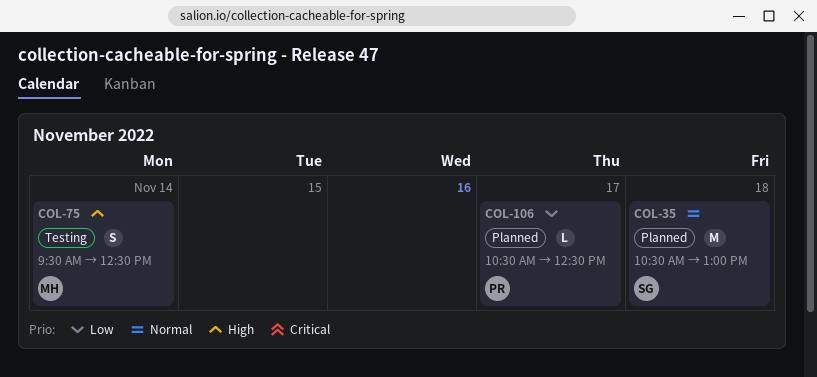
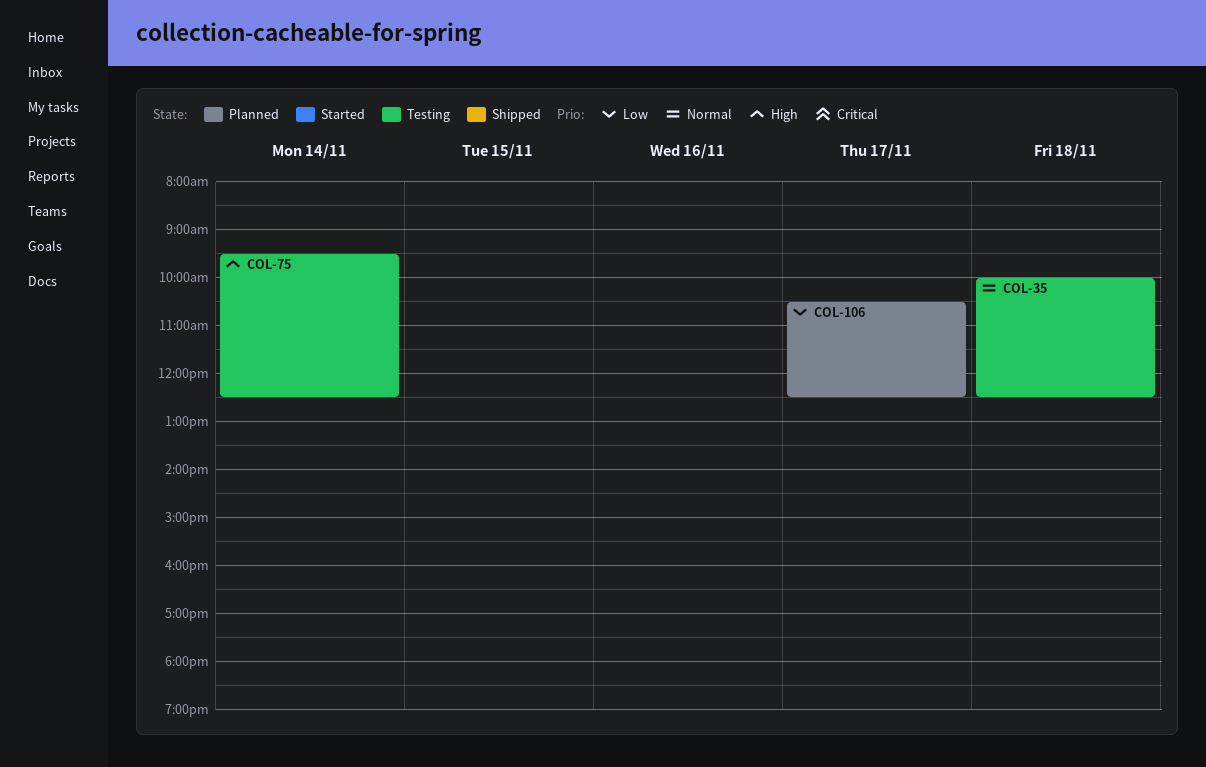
COL-35, status: Planned -> Testing
COL-35, begins: 10:30 -> 10:00
COL-35, ends: 13:00 -> 12:30

